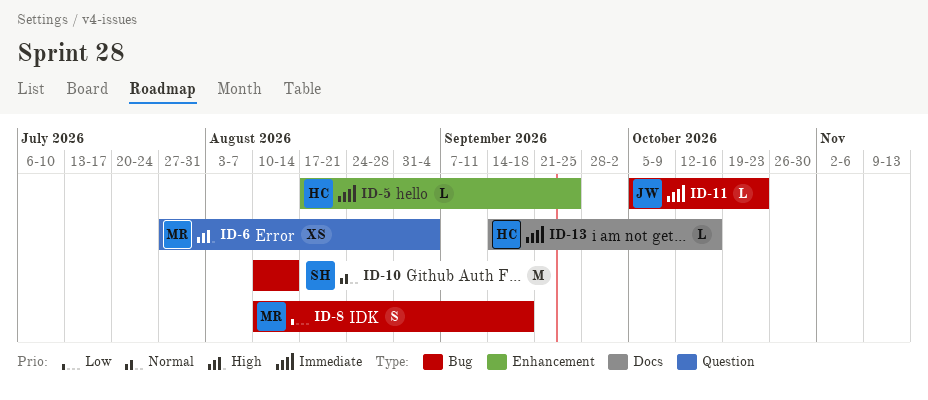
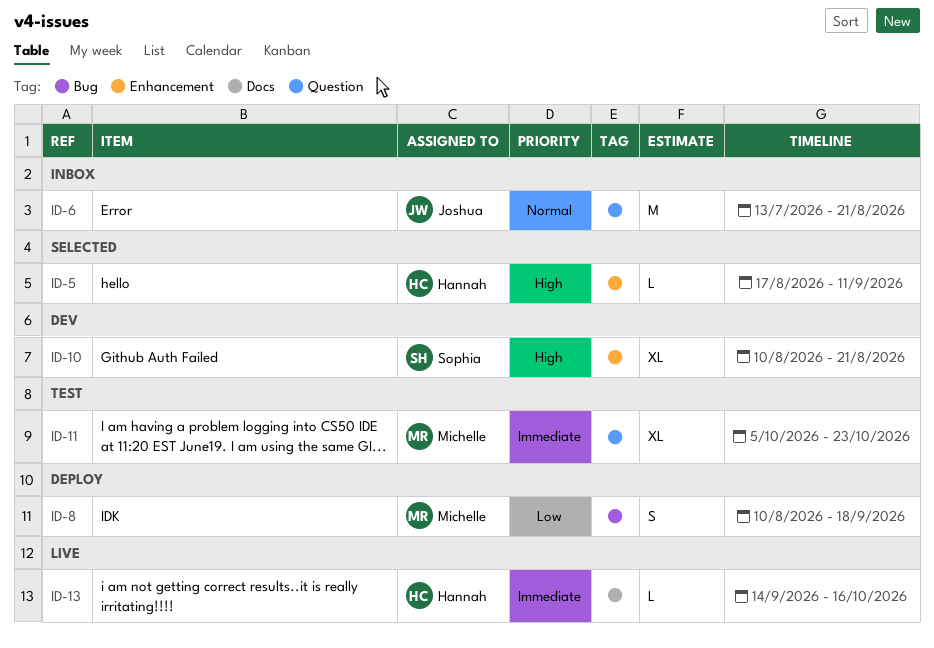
ID-5, priority: Immediate -> High
ID-5, due: Sep 25 -> Sep 11
ID-6, owner: Michelle -> Joshua
ID-6, priority: High -> Normal
ID-6, estimate: XS -> M
ID-6, start: Jul 27 -> Jul 13
ID-6, due: Sep 4 -> Aug 21
ID-10, priority: Normal -> High
ID-10, label: Bug -> Enhancement
ID-10, estimate: M -> XL
ID-10, due: Aug 14 -> Aug 21
ID-11, owner: Joshua -> Michelle
ID-11, label: Bug -> Question
ID-11, estimate: L -> XL

